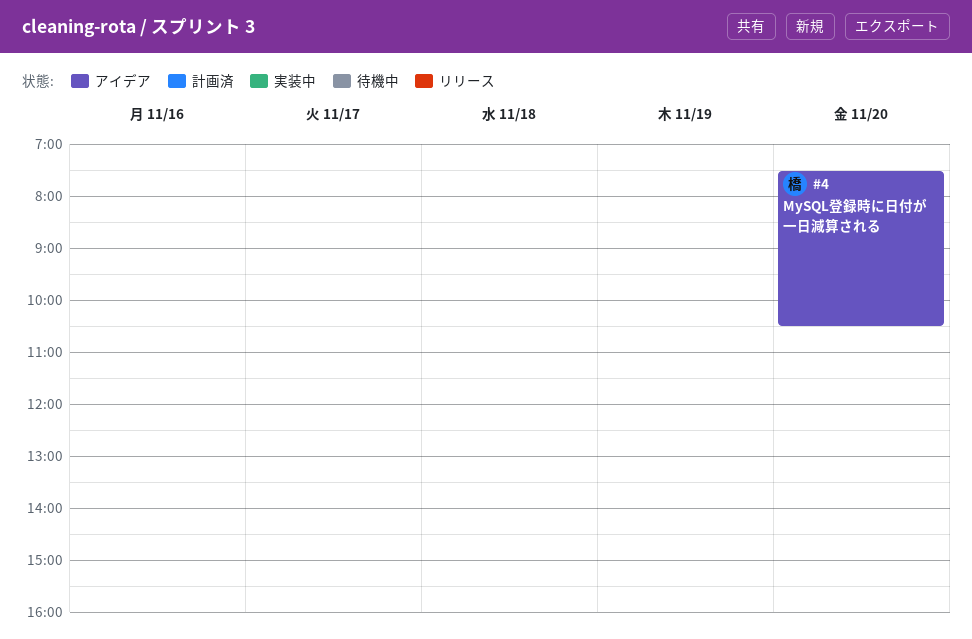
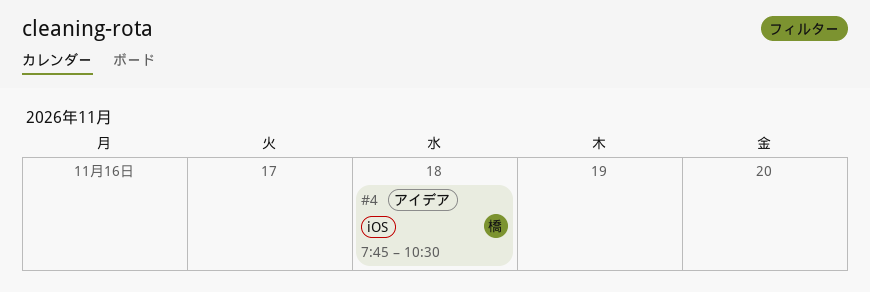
#4, day: Nov 20 -> Nov 18
#4, begins: 07:30 -> 07:45

